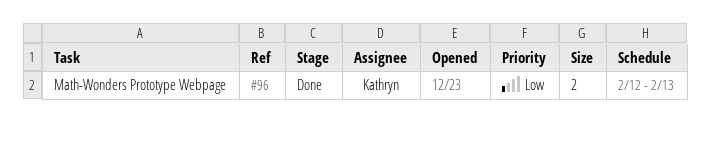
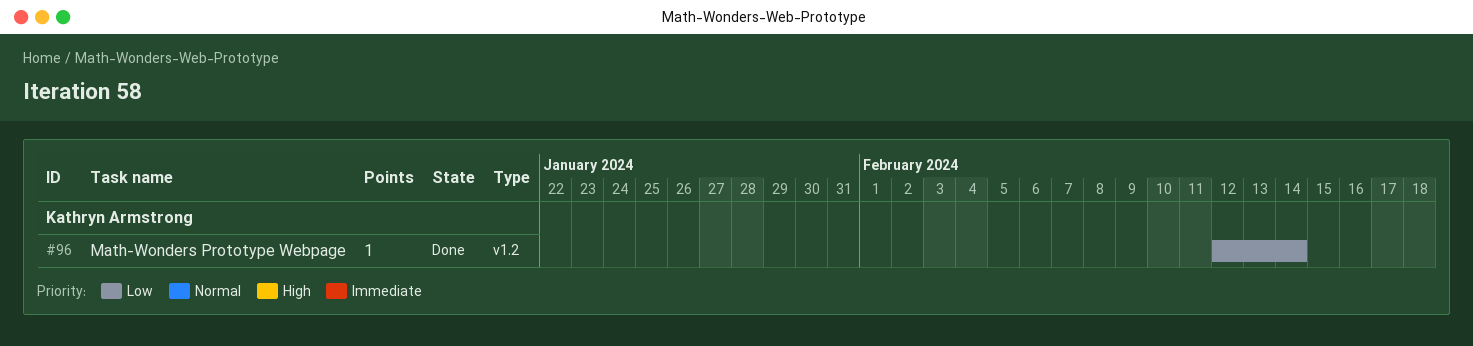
#96, estimate: 2 -> 1
#96, due: Feb 13 -> Feb 14

